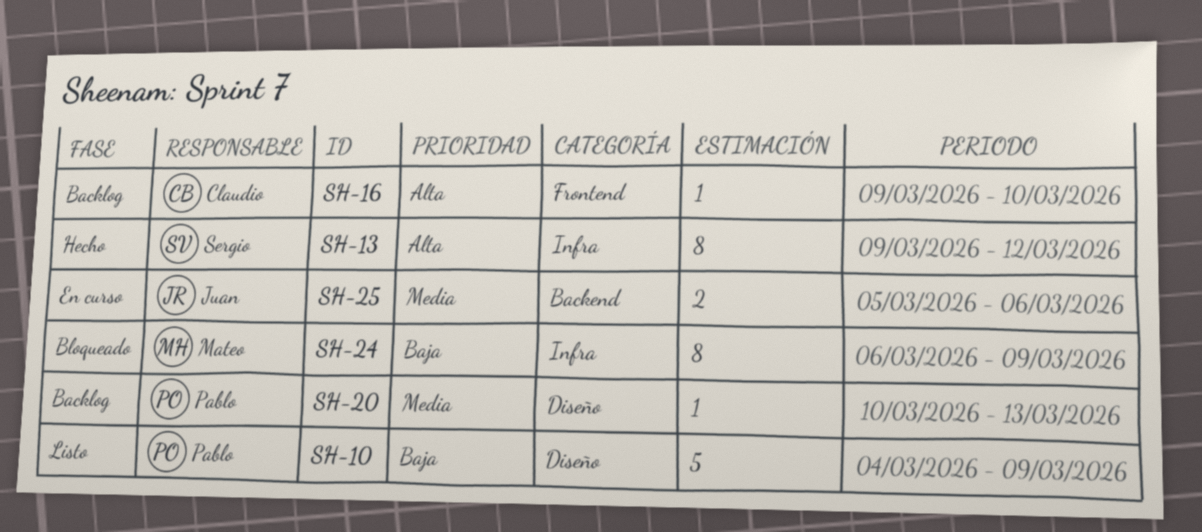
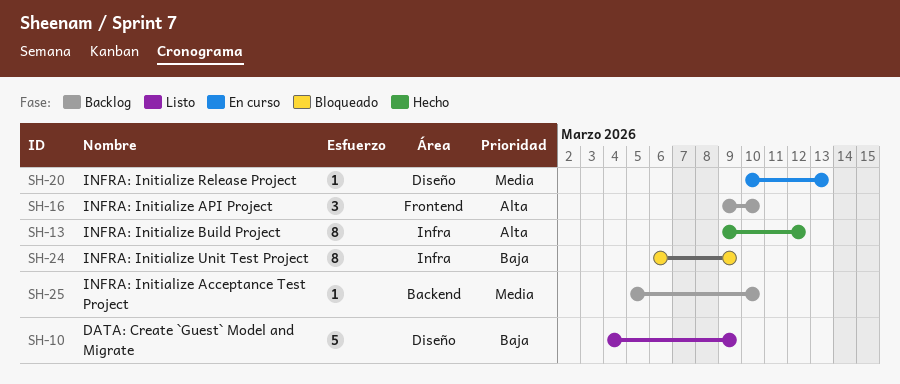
SH-16, estimate: 1 -> 3
SH-20, status: Backlog -> En curso
SH-25, status: En curso -> Backlog
SH-25, estimate: 2 -> 1
SH-25, due: Mar 6 -> Mar 10

